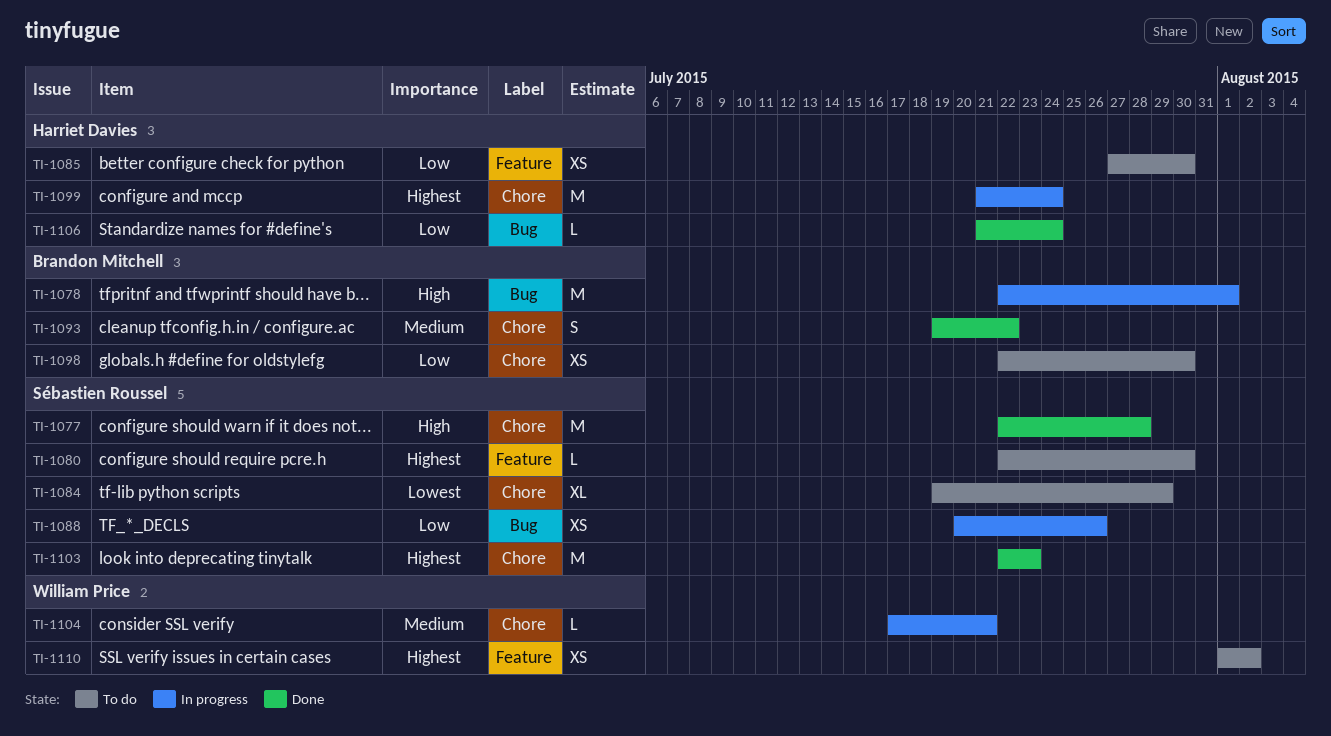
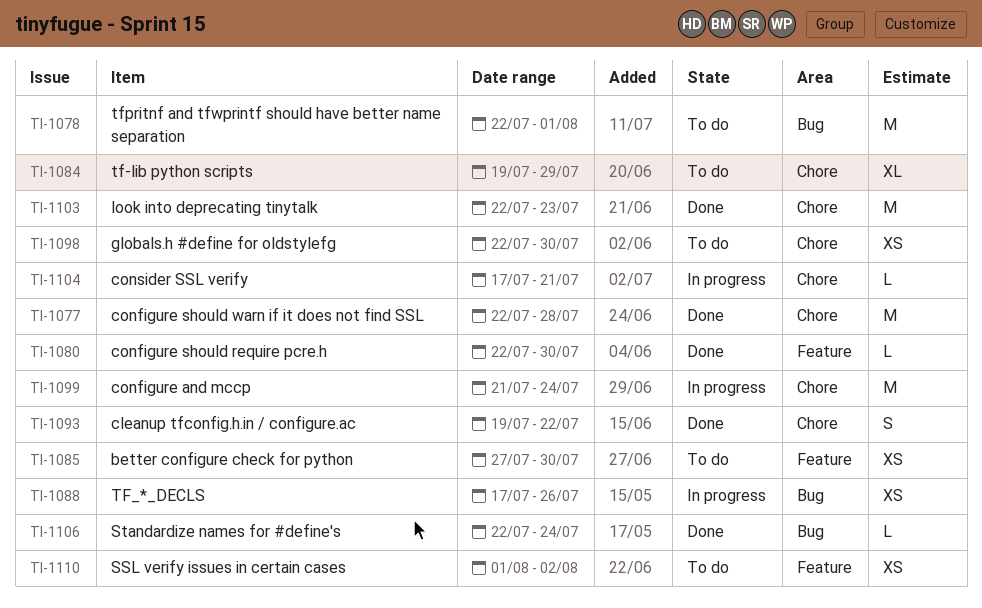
TI-1078, status: In progress -> To do
TI-1080, status: To do -> Done
TI-1088, start: Jul 20 -> Jul 17
TI-1106, start: Jul 21 -> Jul 22

